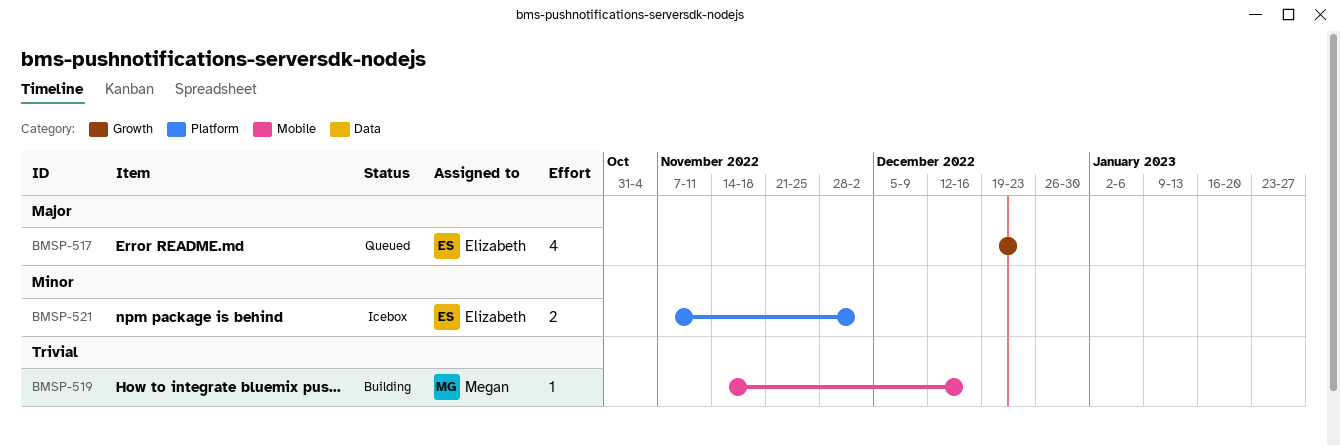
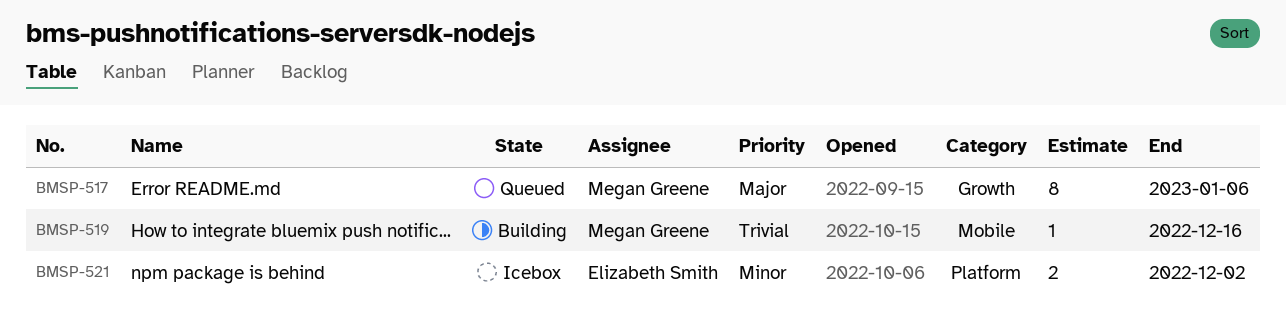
BMSP-517, owner: Elizabeth Smith -> Megan Greene
BMSP-517, estimate: 4 -> 8
BMSP-517, due: Dec 23 -> Jan 6

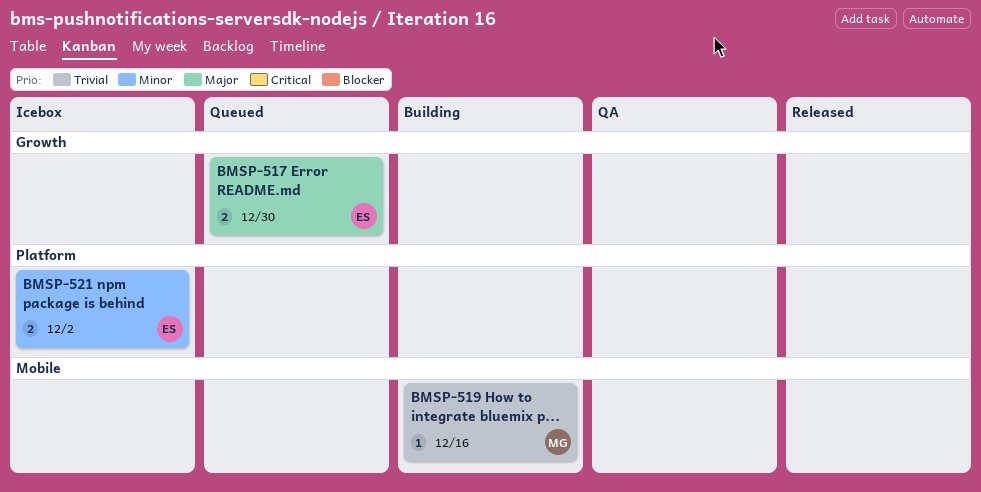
BMSP-517, owner: Megan Greene -> Elizabeth Smith
BMSP-517, estimate: 8 -> 2
BMSP-517, due: Jan 6 -> Dec 30

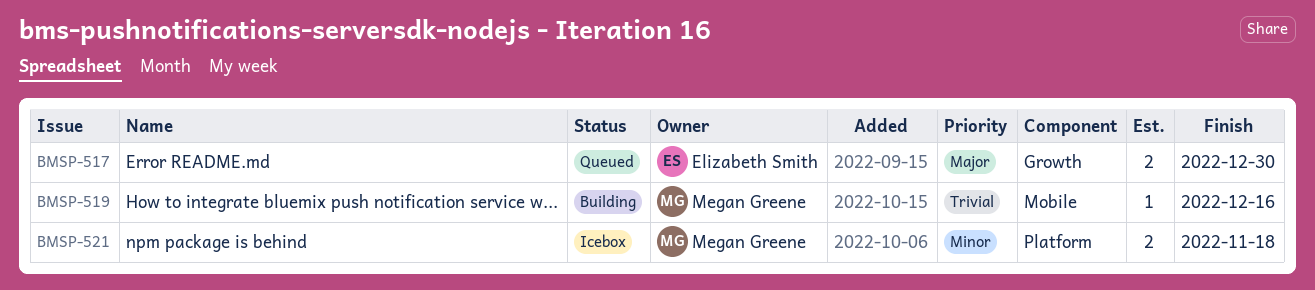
BMSP-521, owner: Elizabeth Smith -> Megan Greene
BMSP-521, due: Dec 2 -> Nov 18

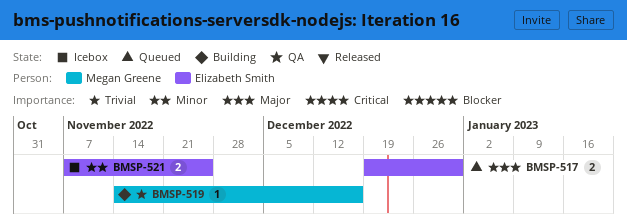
BMSP-521, owner: Megan Greene -> Elizabeth Smith
BMSP-521, due: Nov 18 -> Nov 25

